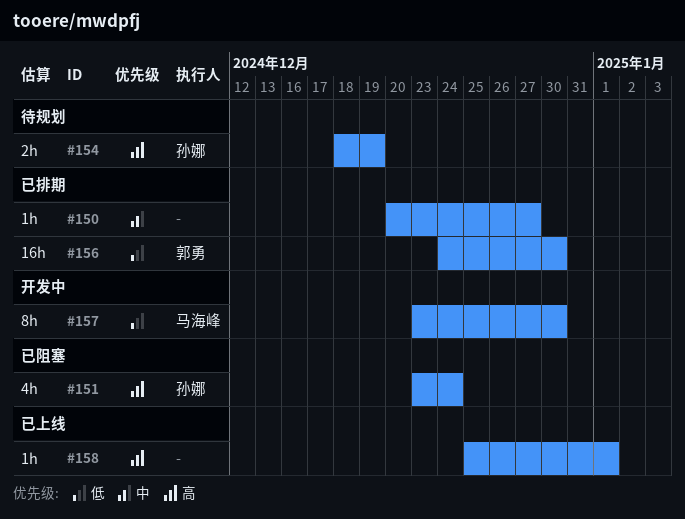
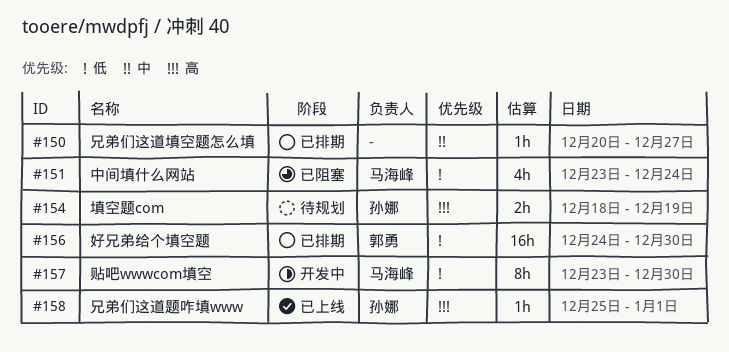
#151, owner: 孙娜 -> 马海峰
#151, priority: 高 -> 低
#158, owner: none -> 孙娜

